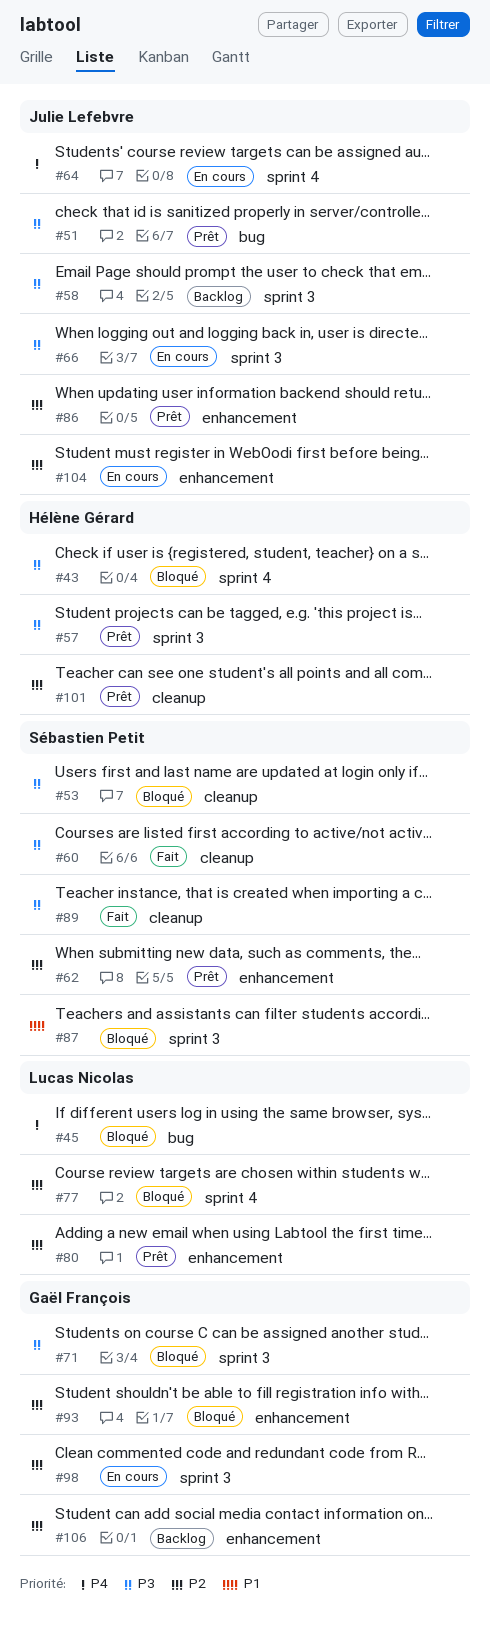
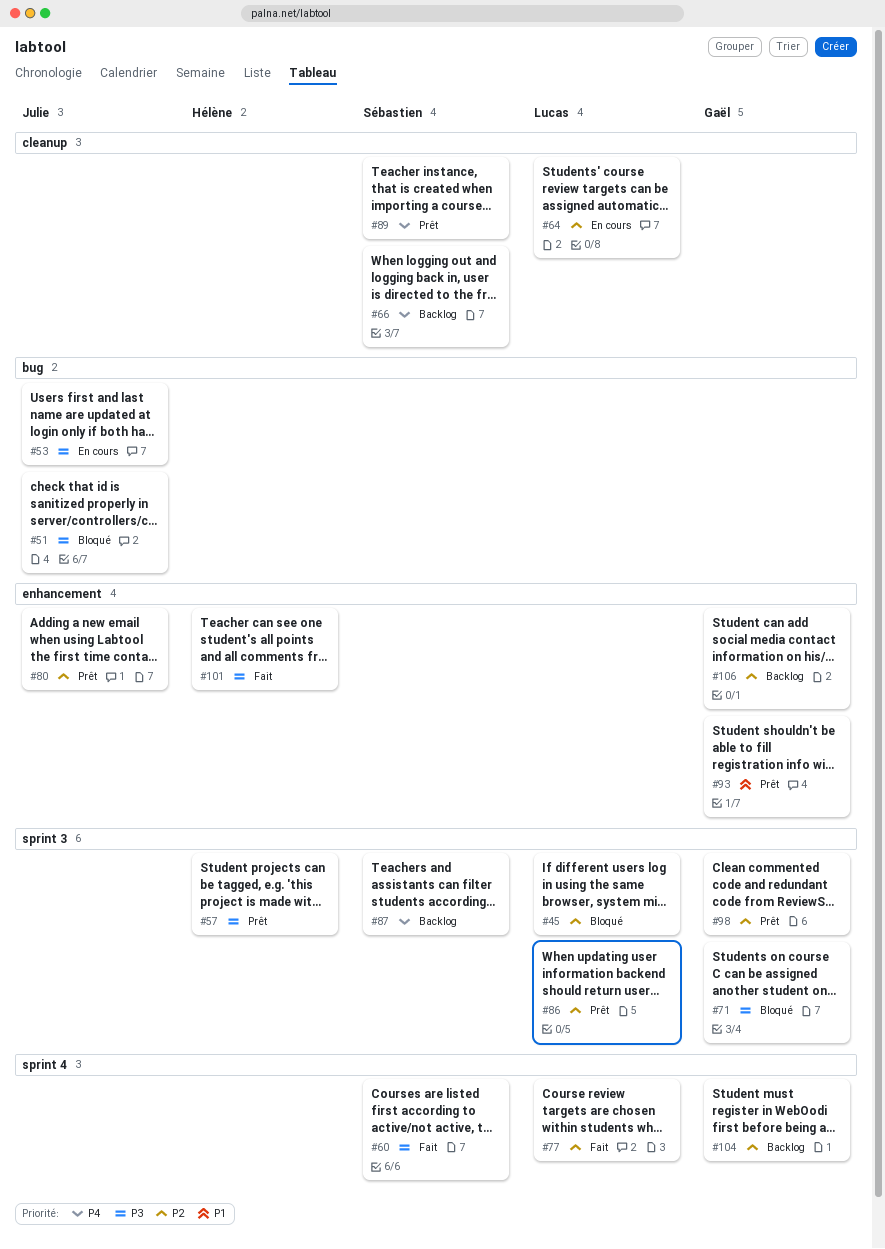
#43: present -> none
#45, priority: P4 -> P2
#45, label: bug -> sprint 3
#51, status: Prêt -> Bloqué
#53, status: Bloqué -> En cours
#53, owner: Sébastien Petit -> Julie Lefebvre
#53, label: cleanup -> bug
#58: present -> none
#60, label: cleanup -> sprint 4
#62: present -> none
#64, owner: Julie Lefebvre -> Lucas Nicolas
#64, priority: P4 -> P2
#64, label: sprint 4 -> cleanup
#66, status: En cours -> Backlog
#66, owner: Julie Lefebvre -> Sébastien Petit
#66, priority: P3 -> P4
#66, label: sprint 3 -> cleanup
#77, status: Bloqué -> Fait
#80, owner: Lucas Nicolas -> Julie Lefebvre
#86, owner: Julie Lefebvre -> Lucas Nicolas
#86, label: enhancement -> sprint 3
#87, status: Bloqué -> Backlog
#87, priority: P1 -> P4
#89, status: Fait -> Prêt
#89, priority: P3 -> P4
#93, status: Bloqué -> Prêt
#93, priority: P2 -> P1
#98, status: En cours -> Prêt
#101, status: Prêt -> Fait
#101, priority: P2 -> P3
#101, label: cleanup -> enhancement
#104, status: En cours -> Backlog
#104, owner: Julie Lefebvre -> Gaël François
#104, label: enhancement -> sprint 4

